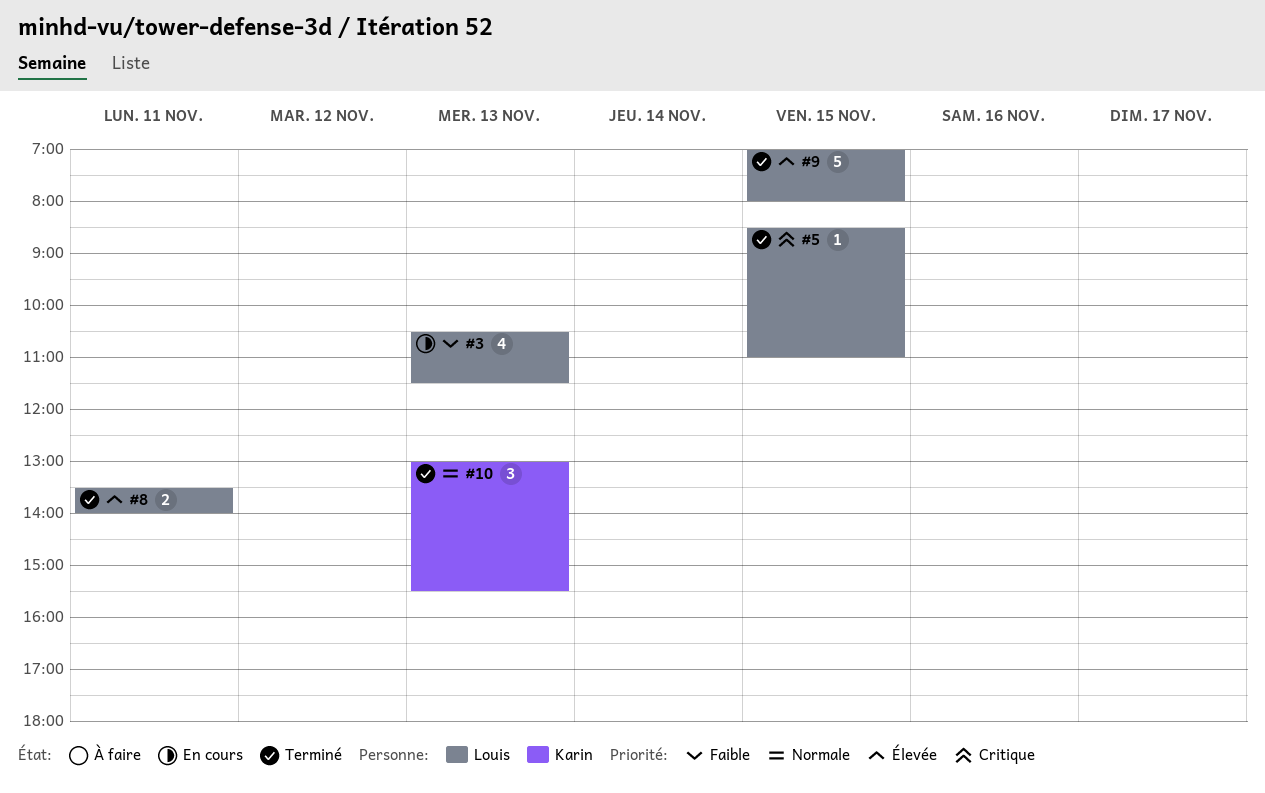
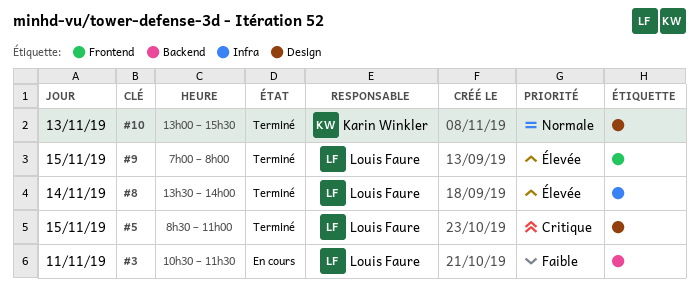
#3, day: Nov 13 -> Nov 11
#8, day: Nov 11 -> Nov 14

